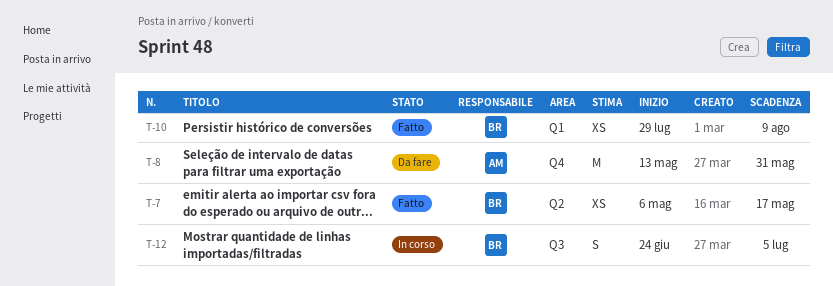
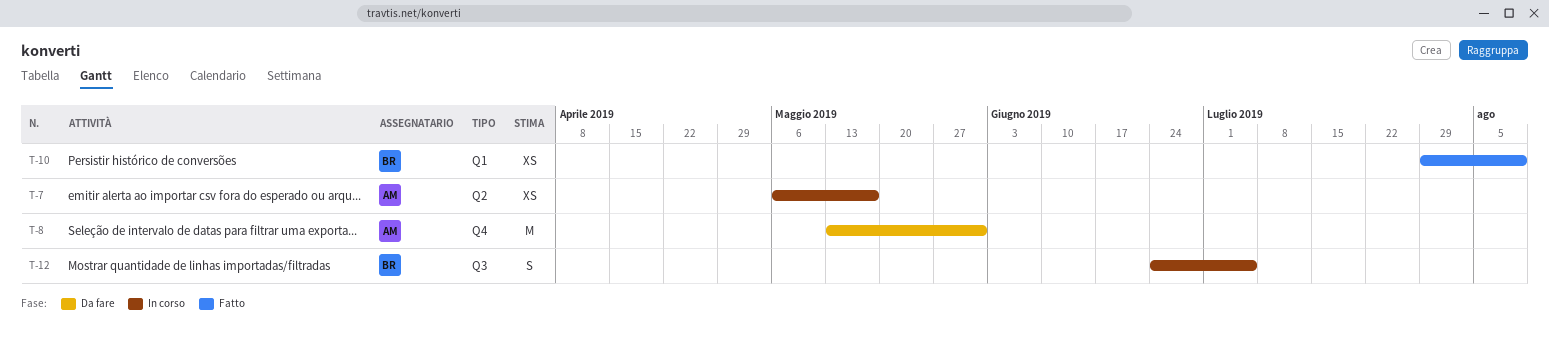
T-7, status: Fatto -> In corso
T-7, owner: BR -> AM

